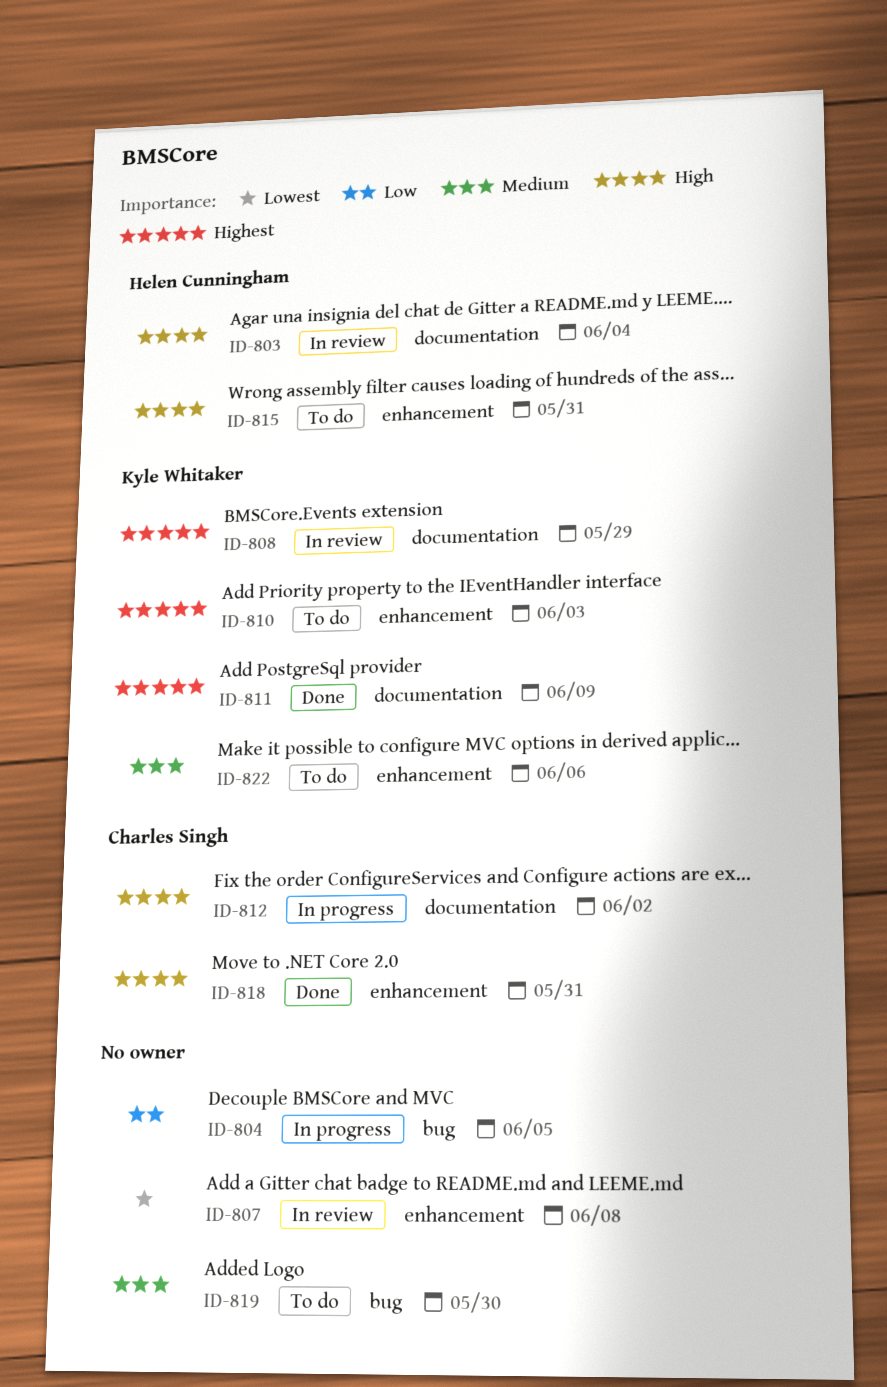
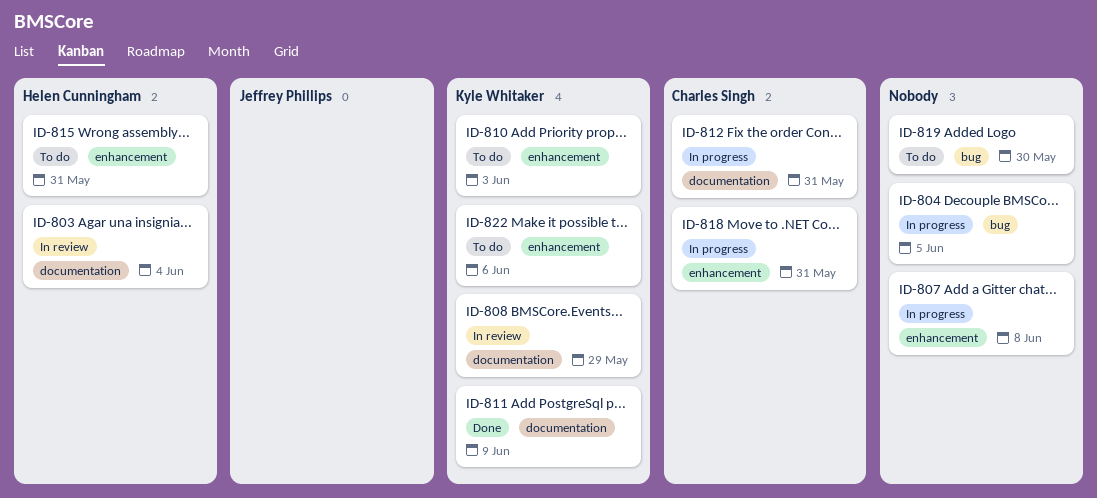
ID-807, status: In review -> In progress
ID-812, due: Jun 2 -> May 31
ID-818, status: Done -> In progress

